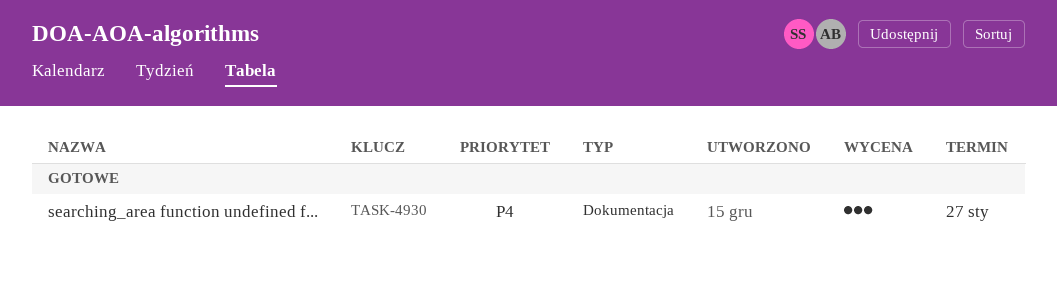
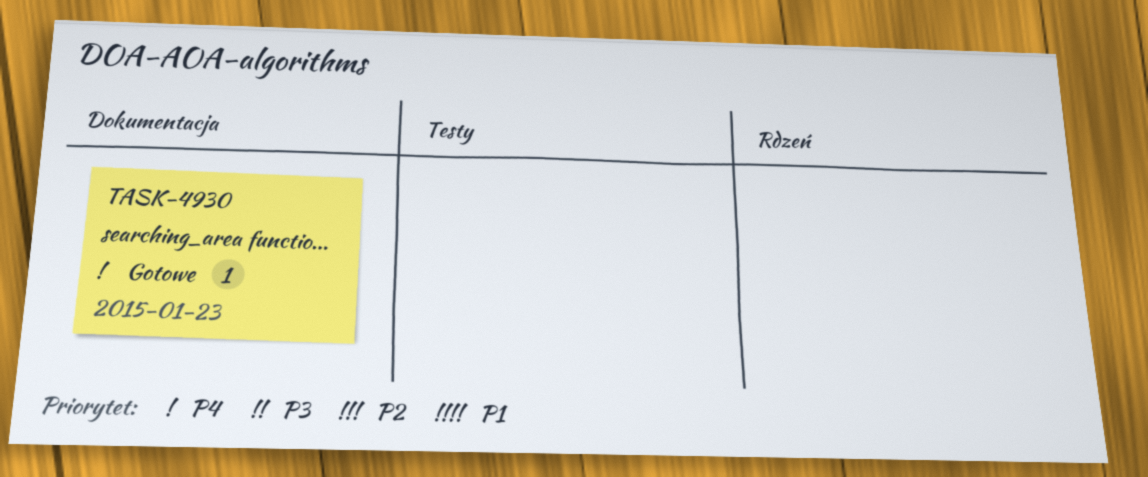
TASK-4930, estimate: 3 -> 1
TASK-4930, due: Jan 27 -> Jan 23

